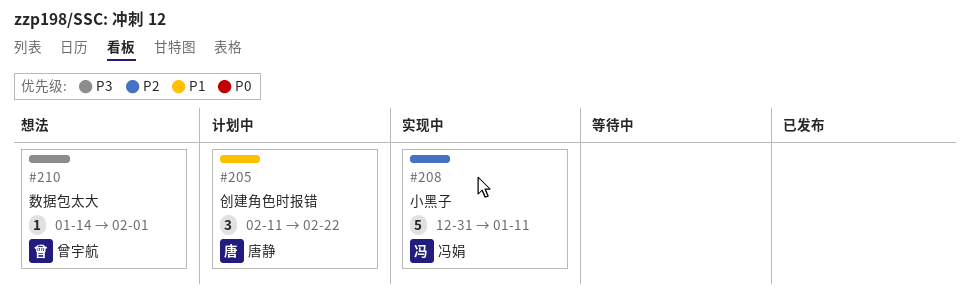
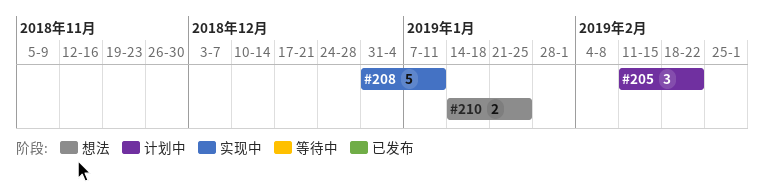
#210, estimate: 1 -> 2
#210, due: Feb 1 -> Jan 25

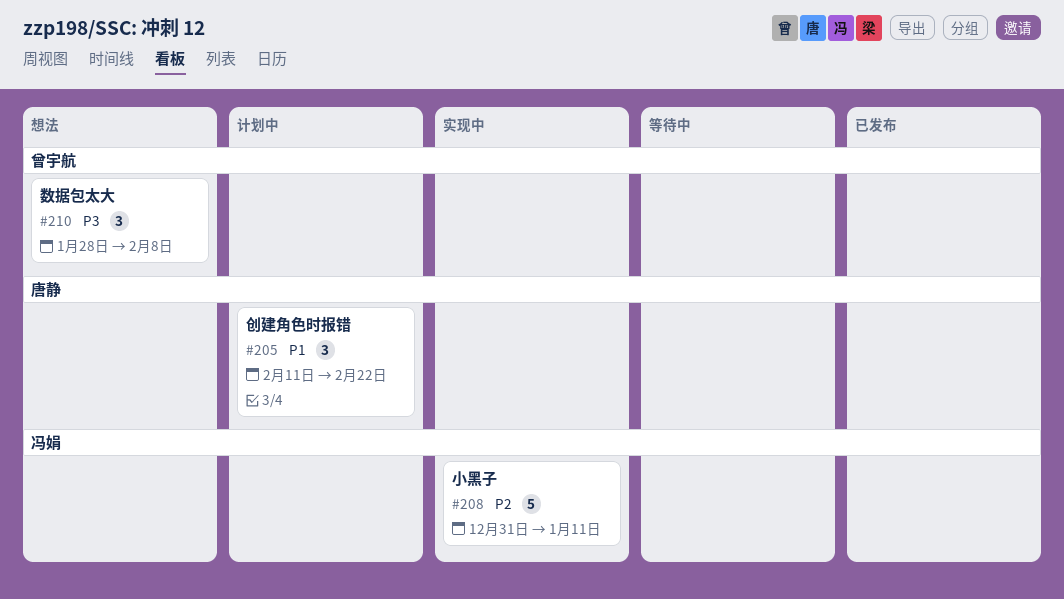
#210, estimate: 2 -> 3
#210, start: Jan 14 -> Jan 28
#210, due: Jan 25 -> Feb 8

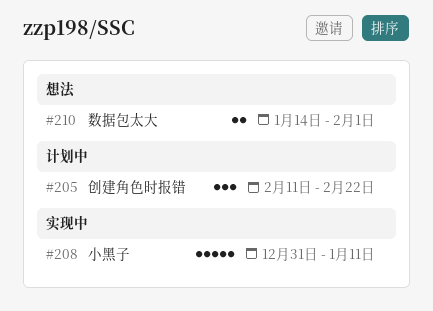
#210, estimate: 3 -> 2
#210, start: Jan 28 -> Jan 14
#210, due: Feb 8 -> Feb 1

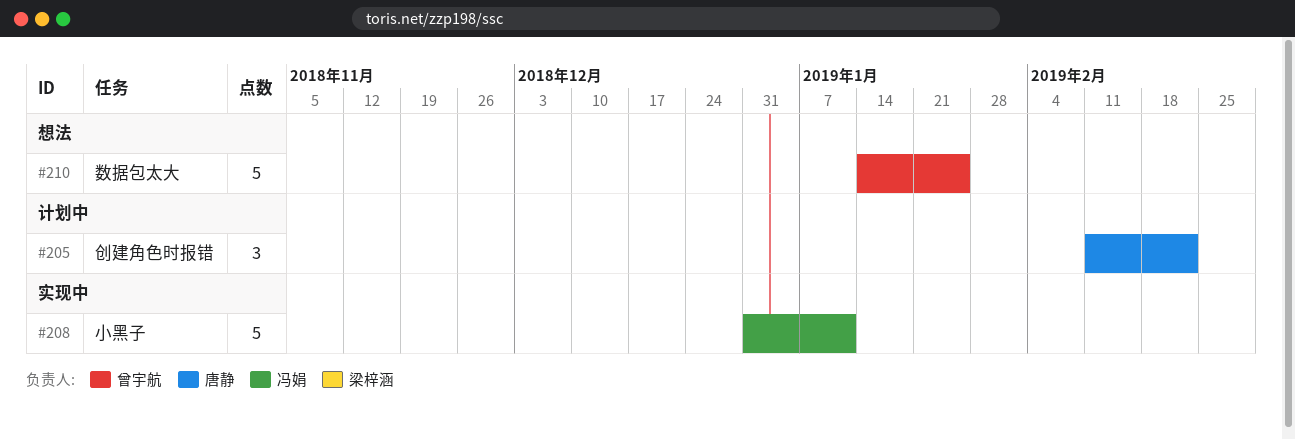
#210, estimate: 2 -> 5
#210, due: Feb 1 -> Jan 25

